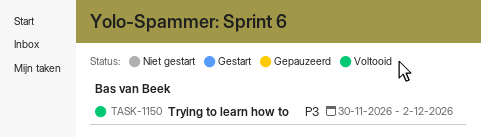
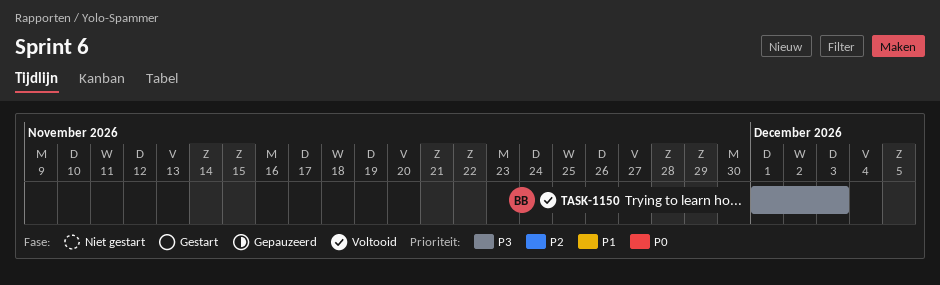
TASK-1150, start: Nov 30 -> Dec 1
TASK-1150, due: Dec 2 -> Dec 3

